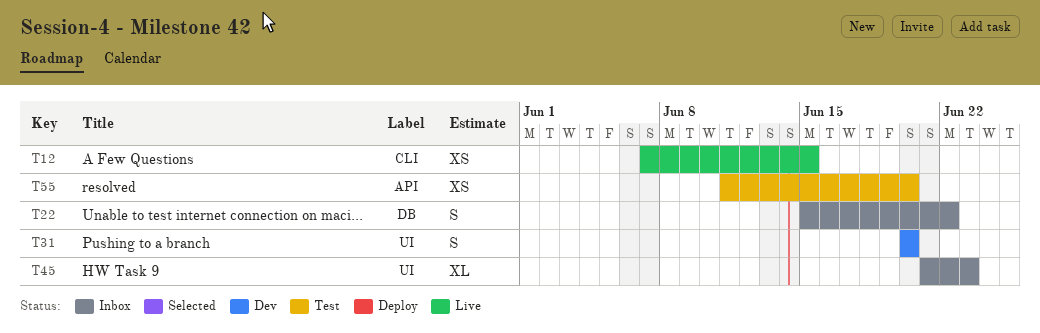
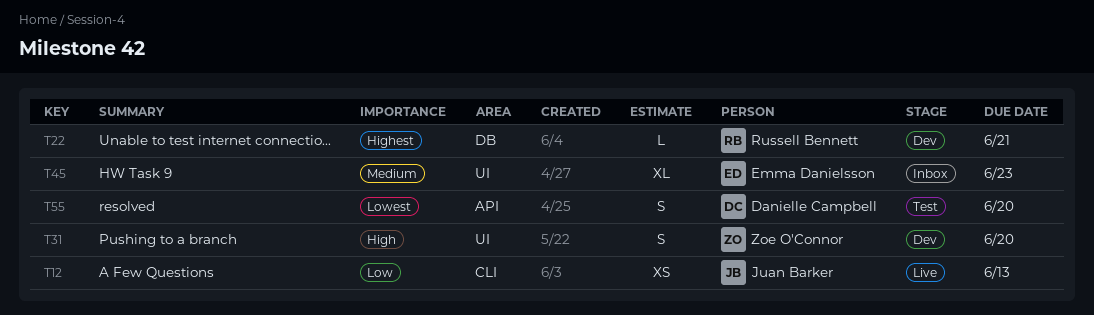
T12, due: Jun 15 -> Jun 13
T22, status: Inbox -> Dev
T22, estimate: S -> L
T22, due: Jun 22 -> Jun 21
T55, estimate: XS -> S

